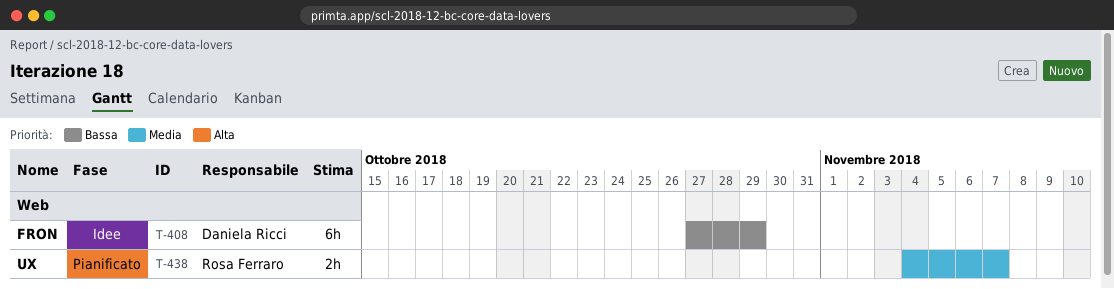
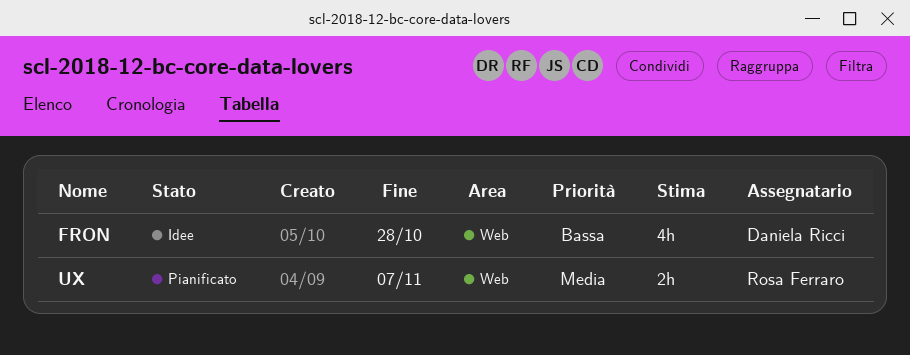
FRON, estimate: 6h -> 4h
FRON, due: Oct 29 -> Oct 28

